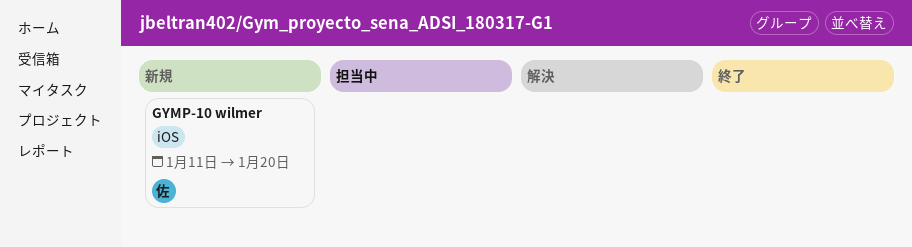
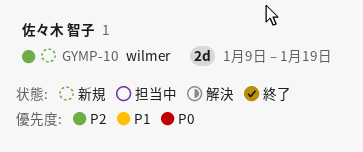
GYMP-10, start: Jan 11 -> Jan 9
GYMP-10, due: Jan 20 -> Jan 19

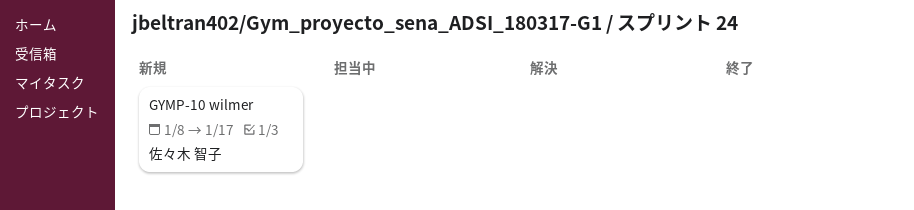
GYMP-10, start: Jan 9 -> Jan 8
GYMP-10, due: Jan 19 -> Jan 17

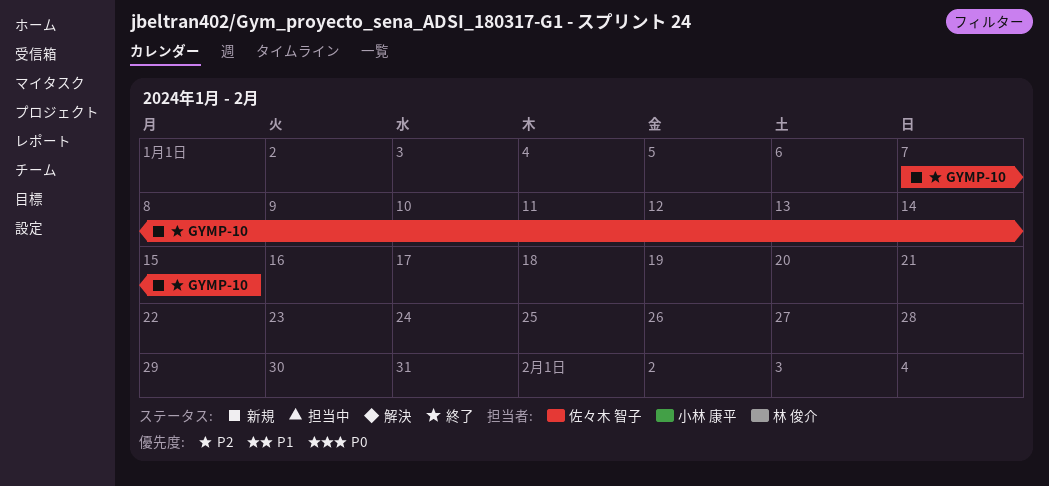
GYMP-10, start: Jan 8 -> Jan 7
GYMP-10, due: Jan 17 -> Jan 15

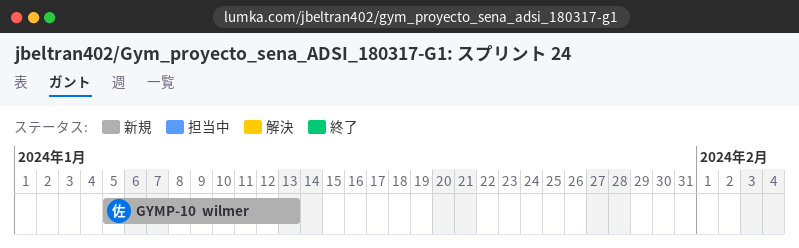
GYMP-10, start: Jan 7 -> Jan 5
GYMP-10, due: Jan 15 -> Jan 13

